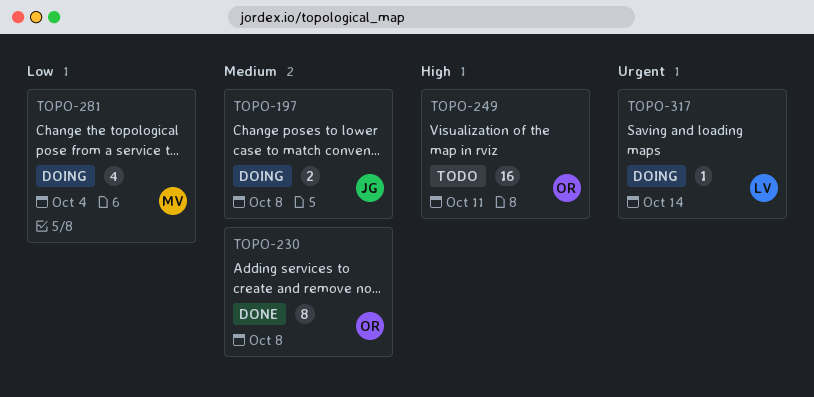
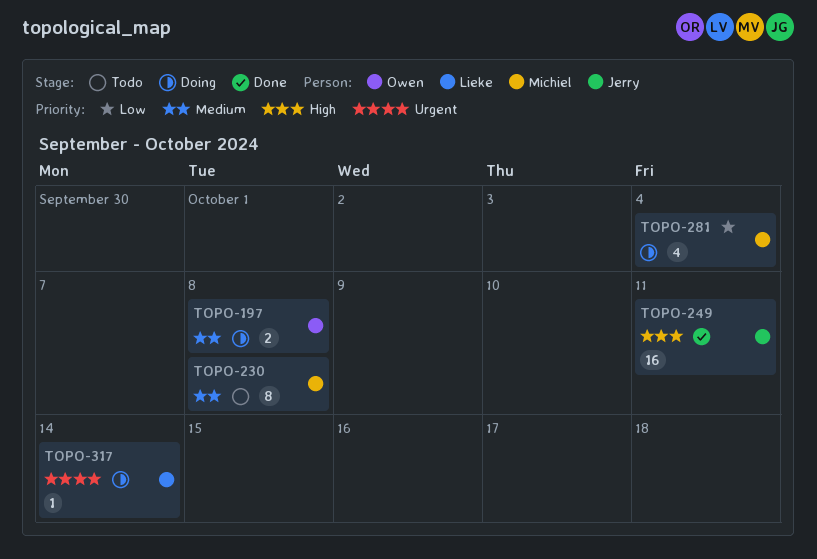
TOPO-197, owner: Jerry -> Owen
TOPO-230, status: Done -> Todo
TOPO-230, owner: Owen -> Michiel
TOPO-249, status: Todo -> Done
TOPO-249, owner: Owen -> Jerry

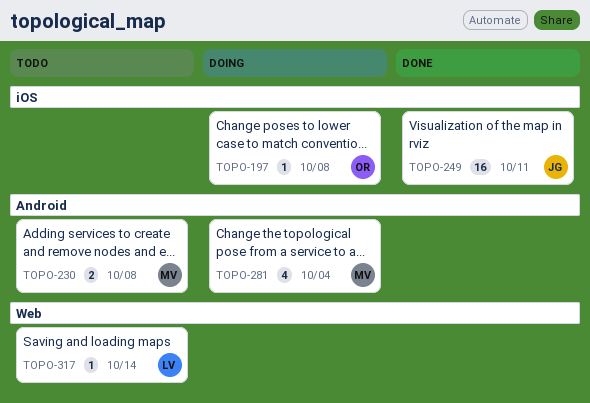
TOPO-197, estimate: 2 -> 1
TOPO-230, estimate: 8 -> 2
TOPO-317, status: Doing -> Todo

